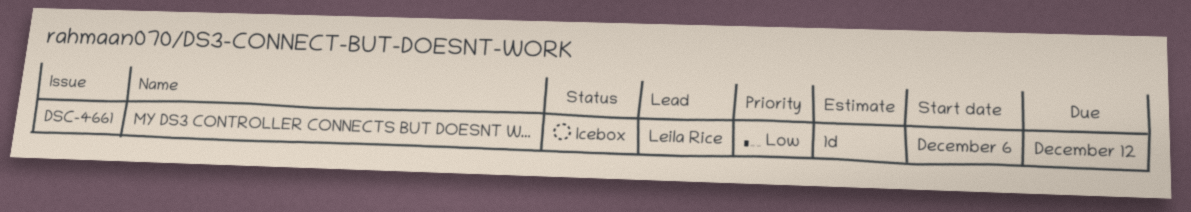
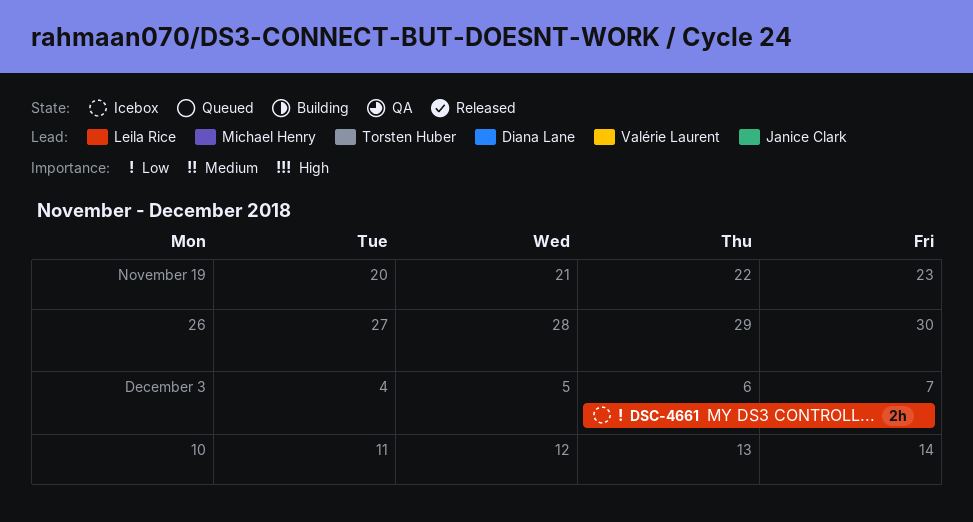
DSC-4661, estimate: 1d -> 2h
DSC-4661, due: Dec 12 -> Dec 7

